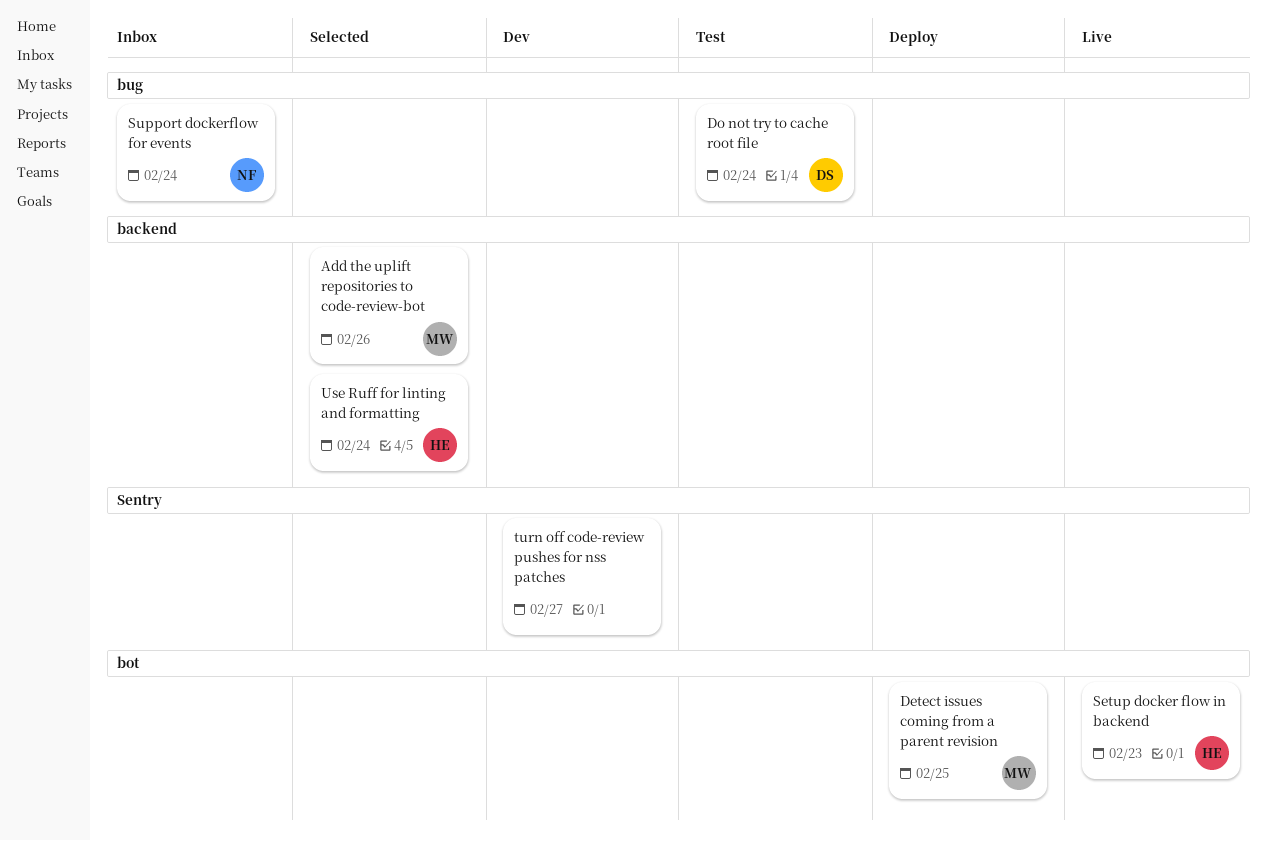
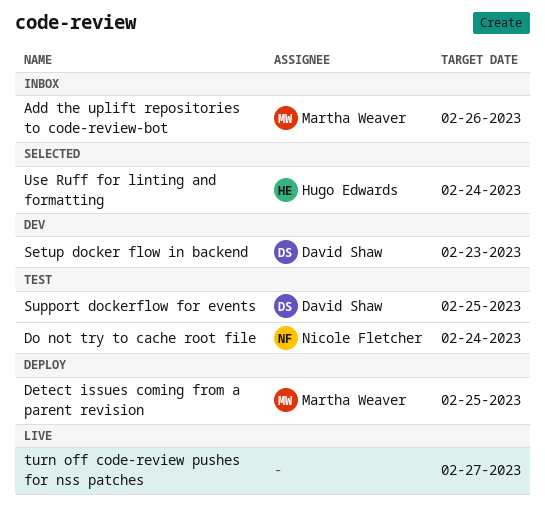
Add the uplift repositories to code-review-bot, status: Selected -> Inbox
Do not try to cache root file, owner: David Shaw -> Nicole Fletcher
Setup docker flow in backend, status: Live -> Dev
Setup docker flow in backend, owner: Hugo Edwards -> David Shaw
Support dockerflow for events, status: Inbox -> Test
Support dockerflow for events, owner: Nicole Fletcher -> David Shaw
Support dockerflow for events, due: Feb 24 -> Feb 25
turn off code-review pushes for nss patches, status: Dev -> Live

